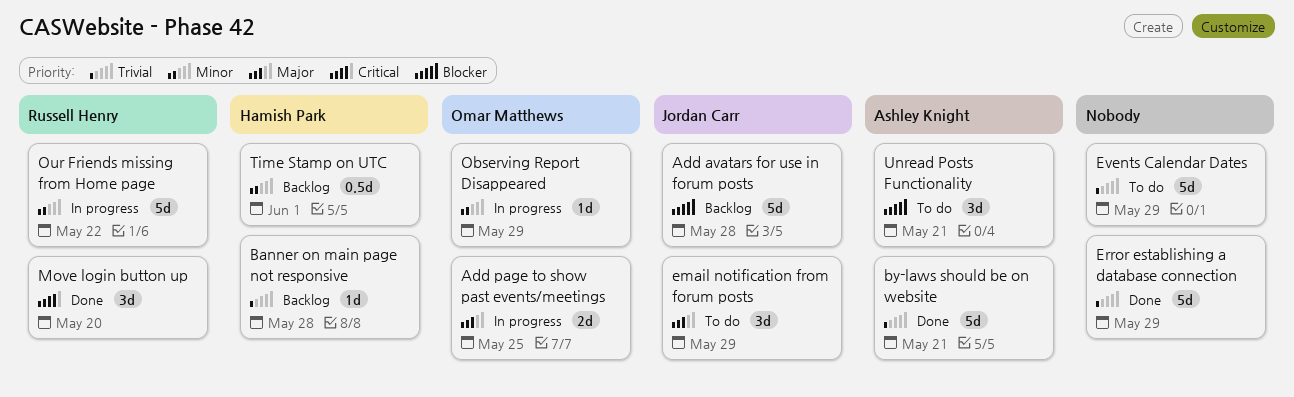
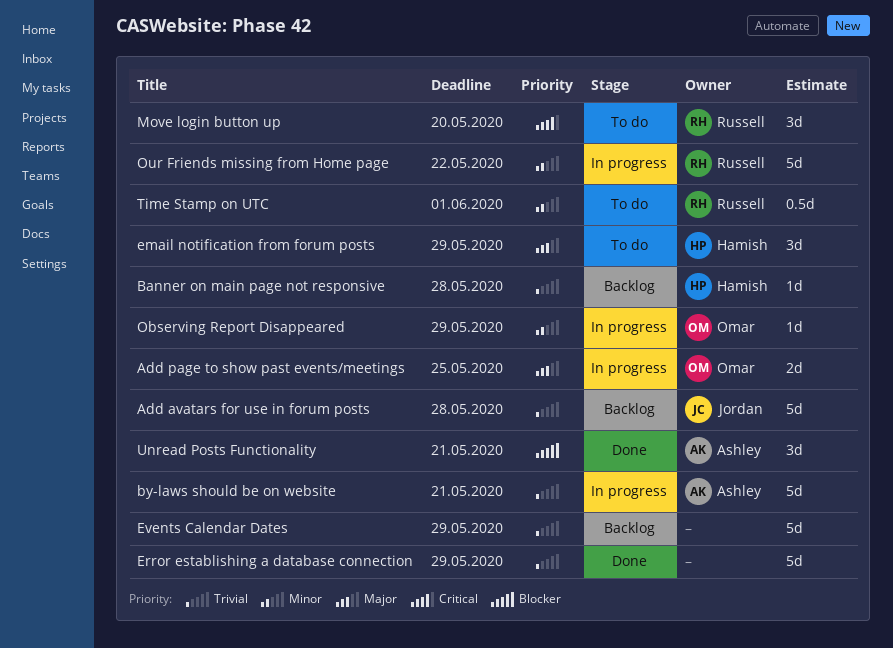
Add avatars for use in forum posts, priority: Blocker -> Trivial
by-laws should be on website, status: Done -> In progress
email notification from forum posts, owner: Jordan Carr -> Hamish Park
Events Calendar Dates, status: To do -> Backlog
Move login button up, status: Done -> To do
Time Stamp on UTC, status: Backlog -> To do
Time Stamp on UTC, owner: Hamish Park -> Russell Henry
Unread Posts Functionality, status: To do -> Done

